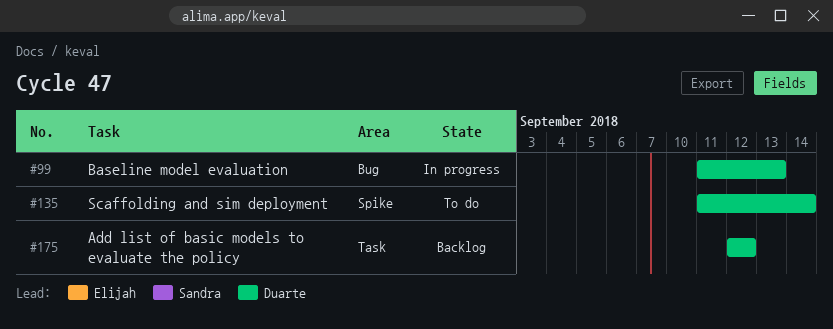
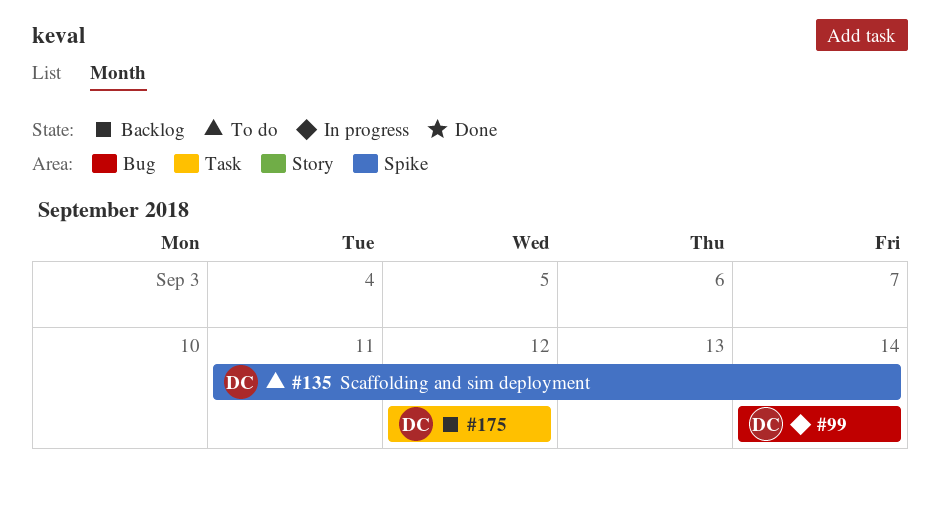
#99, start: Sep 11 -> Sep 14
#99, due: Sep 13 -> Sep 14

